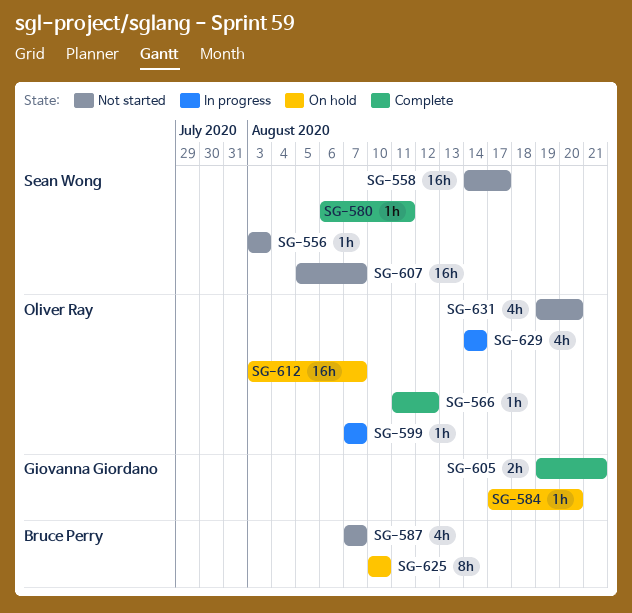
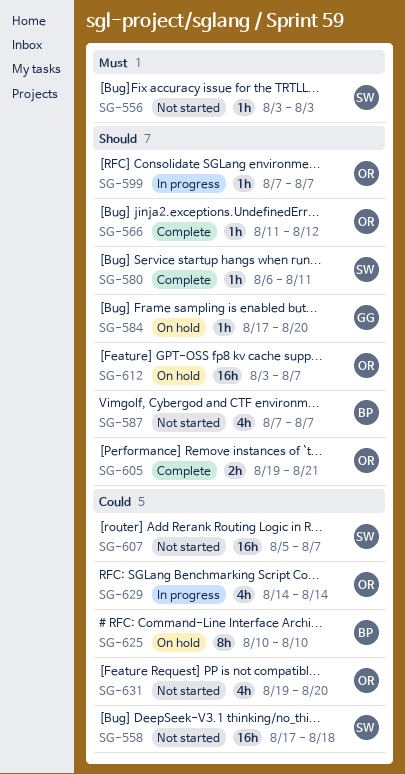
SG-558, start: Aug 14 -> Aug 17
SG-558, due: Aug 17 -> Aug 18
SG-605, owner: Giovanna Giordano -> Oliver Ray

